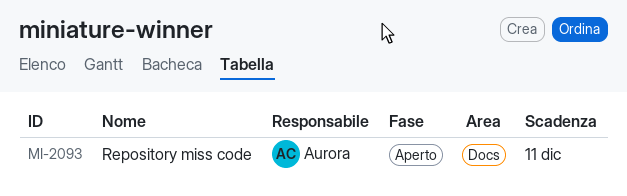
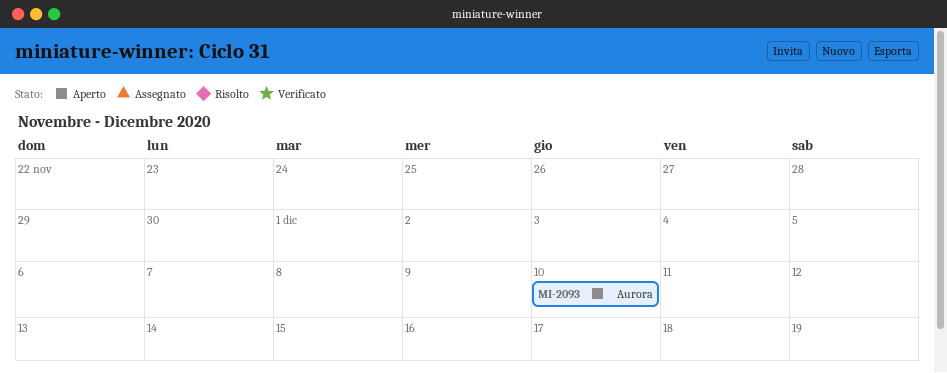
MI-2093, due: Dec 11 -> Dec 10

